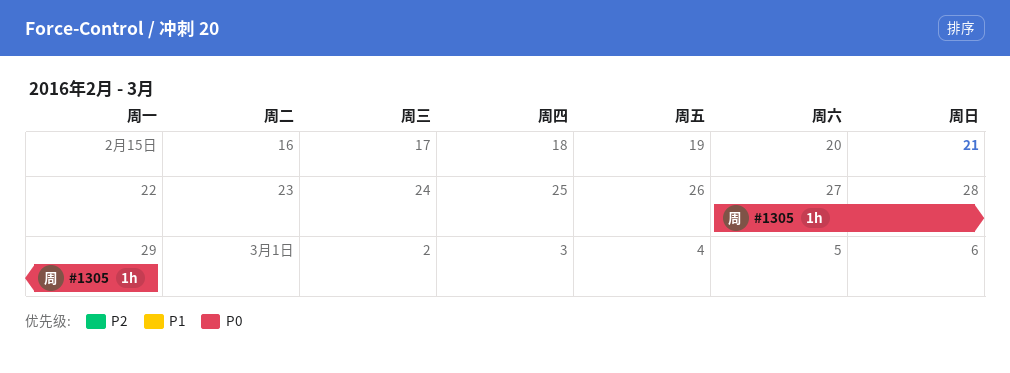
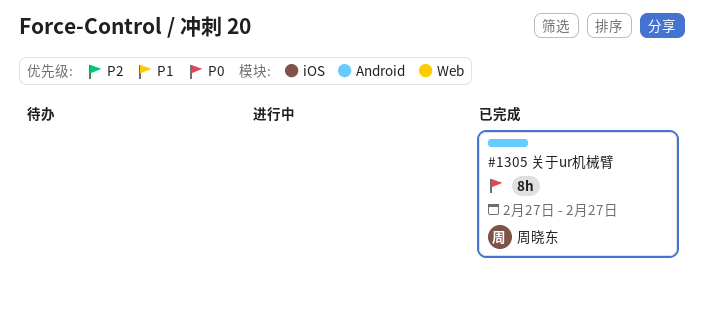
#1305, estimate: 1h -> 8h
#1305, due: Feb 29 -> Feb 27

